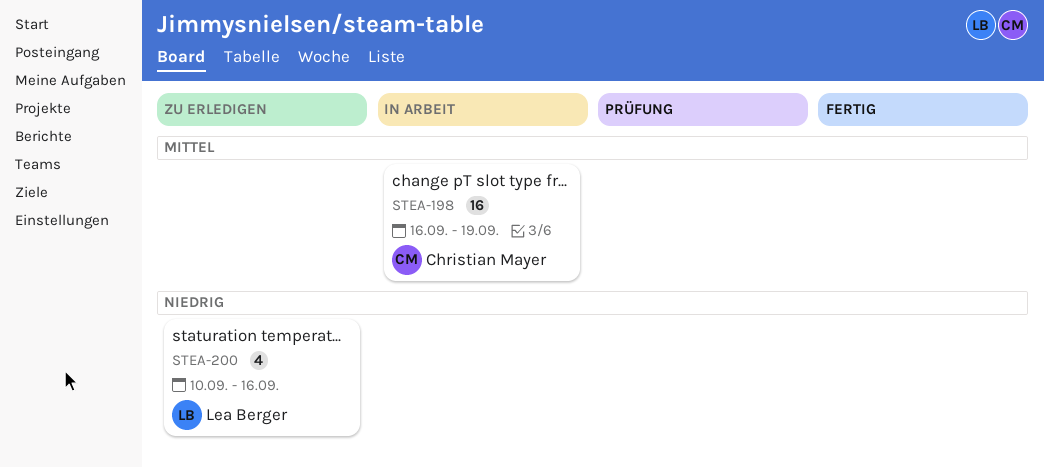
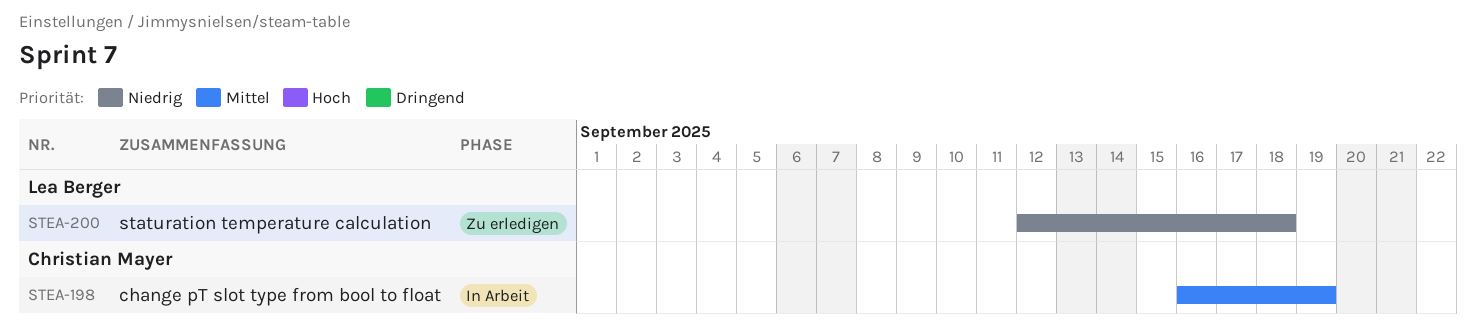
STEA-200, start: Sep 10 -> Sep 12
STEA-200, due: Sep 16 -> Sep 18

